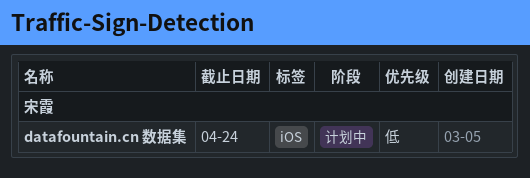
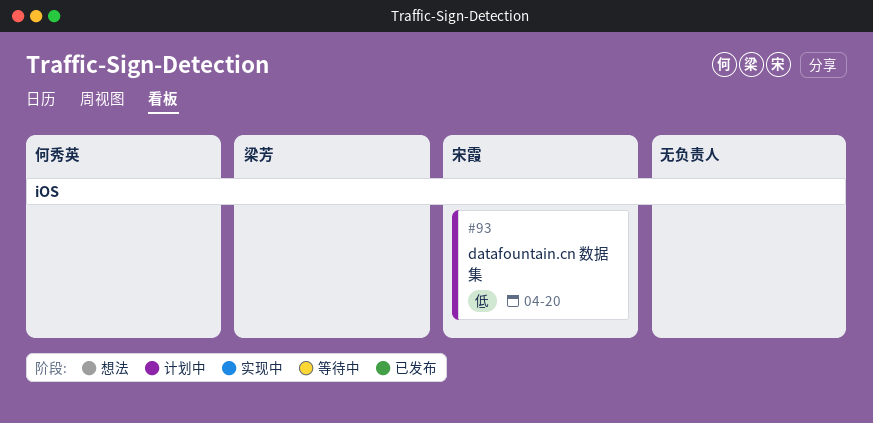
datafountain.cn 数据集, due: Apr 24 -> Apr 20

